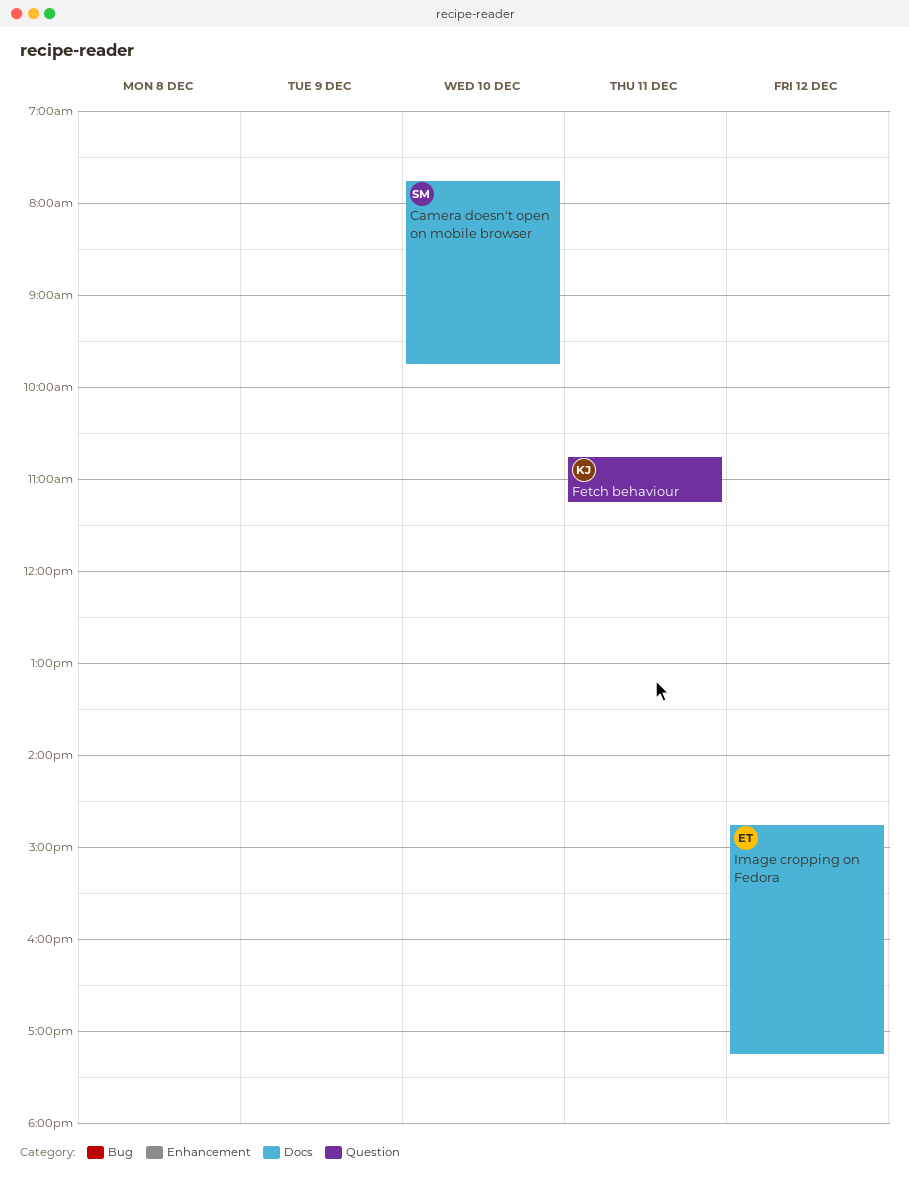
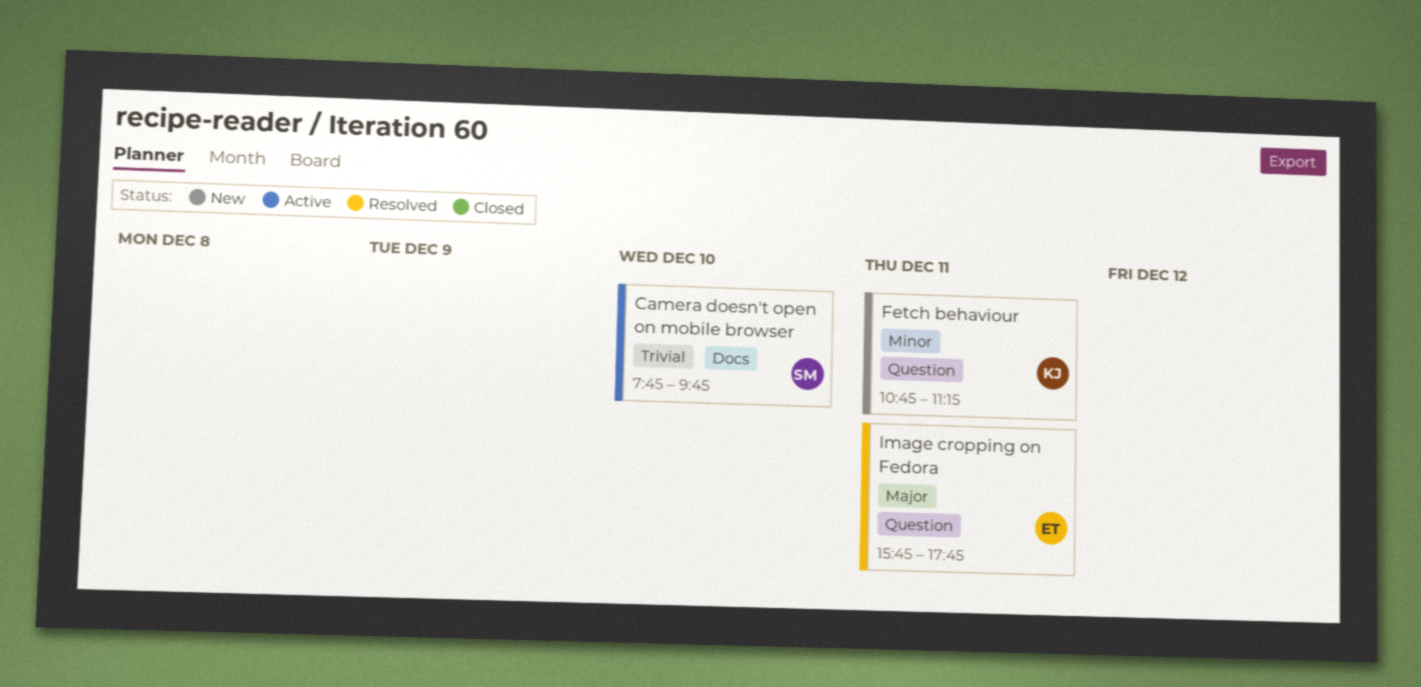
Image cropping on Fedora, label: Docs -> Question
Image cropping on Fedora, day: Dec 12 -> Dec 11
Image cropping on Fedora, begins: 14:45 -> 15:45
Image cropping on Fedora, ends: 17:15 -> 17:45

